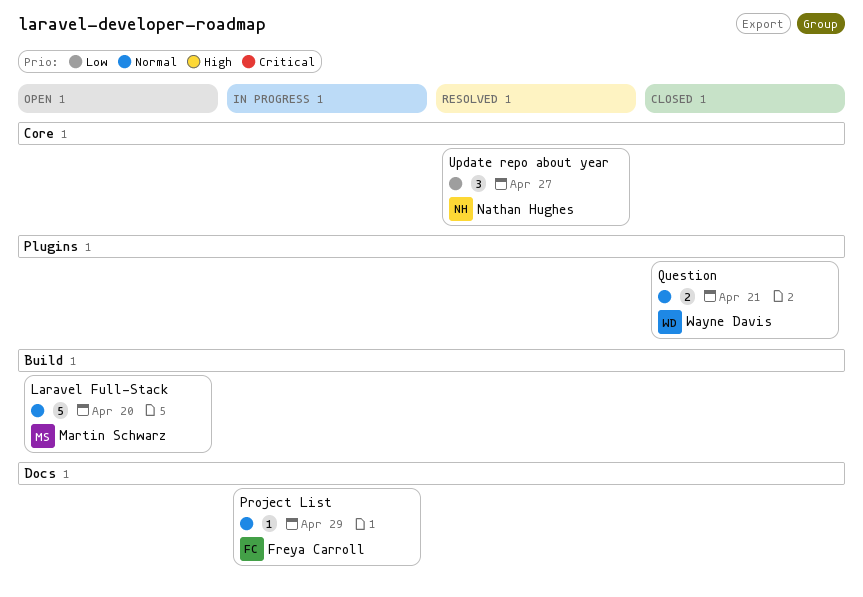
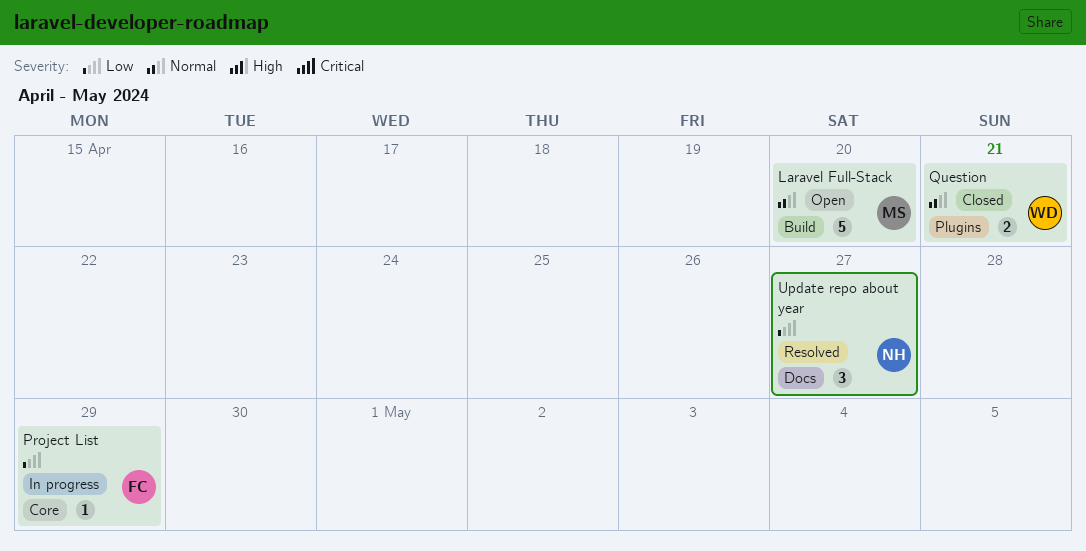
Project List, priority: Normal -> Low
Project List, label: Docs -> Core
Update repo about year, label: Core -> Docs

